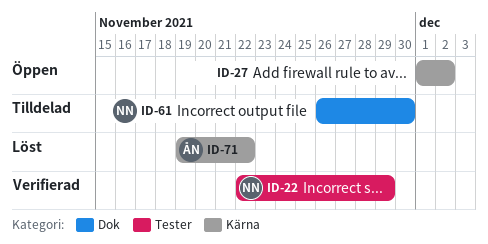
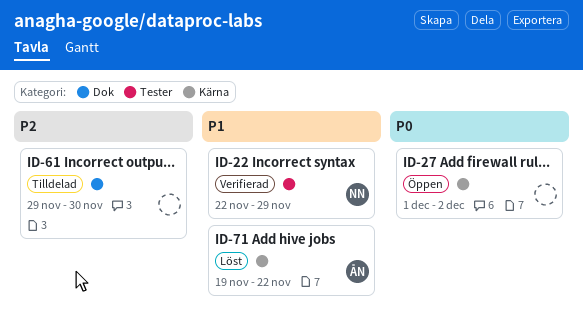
ID-61, owner: NN -> none
ID-61, start: Nov 26 -> Nov 29

